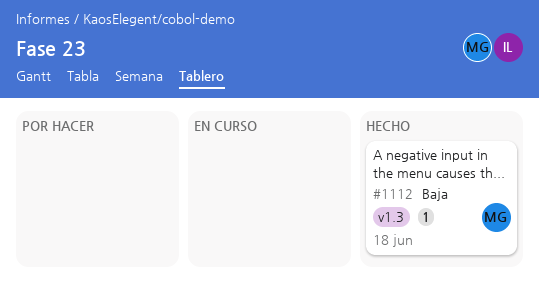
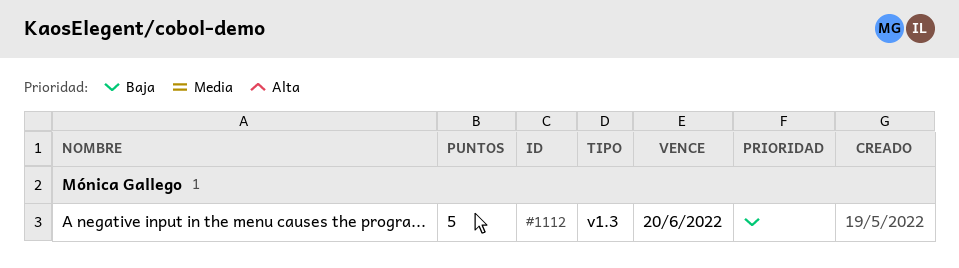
#1112, estimate: 1 -> 5
#1112, due: Jun 18 -> Jun 20

